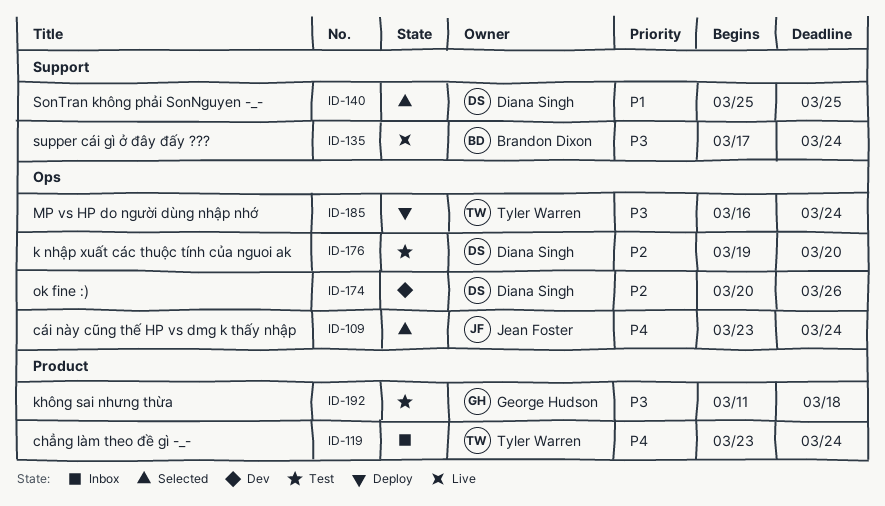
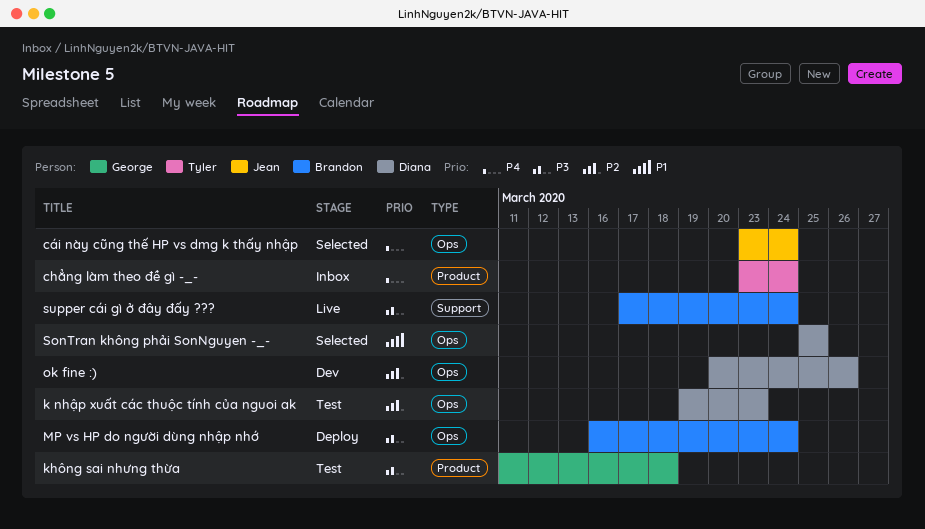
k nhập xuất các thuộc tính của nguoi ak, due: Mar 20 -> Mar 23
MP vs HP do người dùng nhập nhớ, owner: Tyler Warren -> Brandon Dixon
SonTran không phải SonNguyen -_-, label: Support -> Ops

